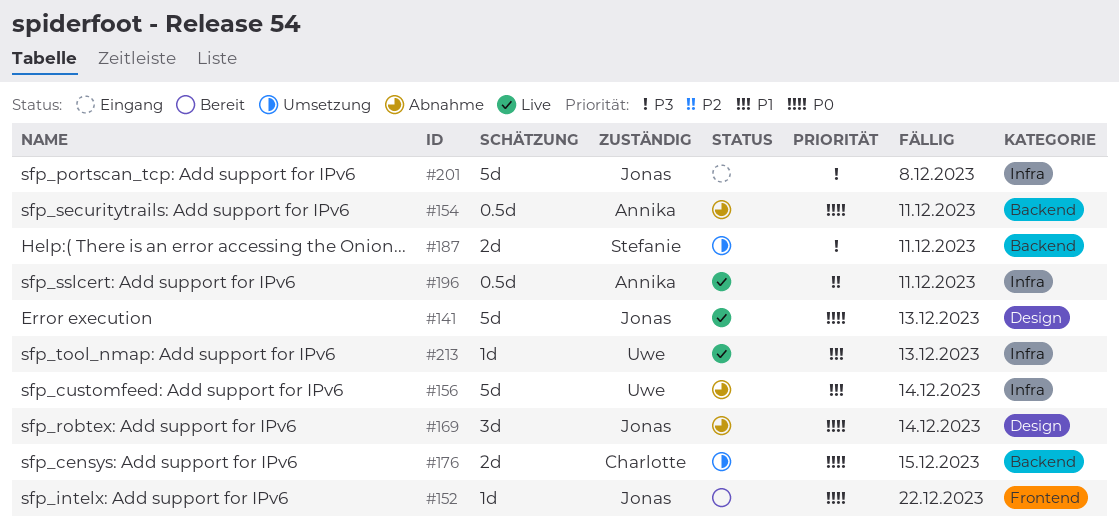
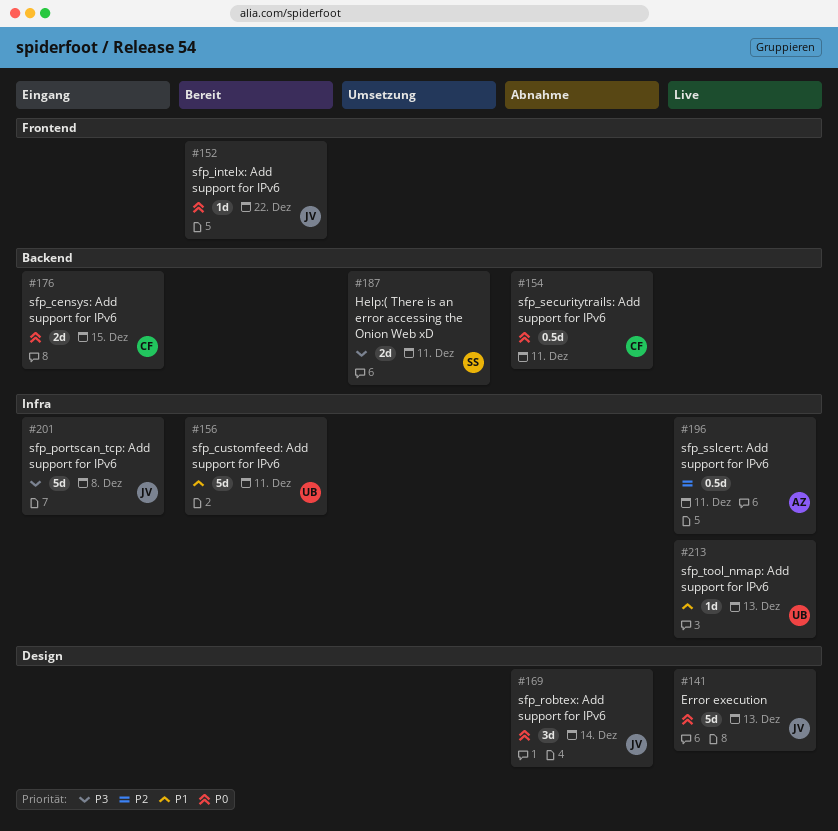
#154, owner: Annika -> Charlotte
#156, status: Abnahme -> Bereit
#156, due: Dec 14 -> Dec 11
#176, status: Umsetzung -> Eingang

